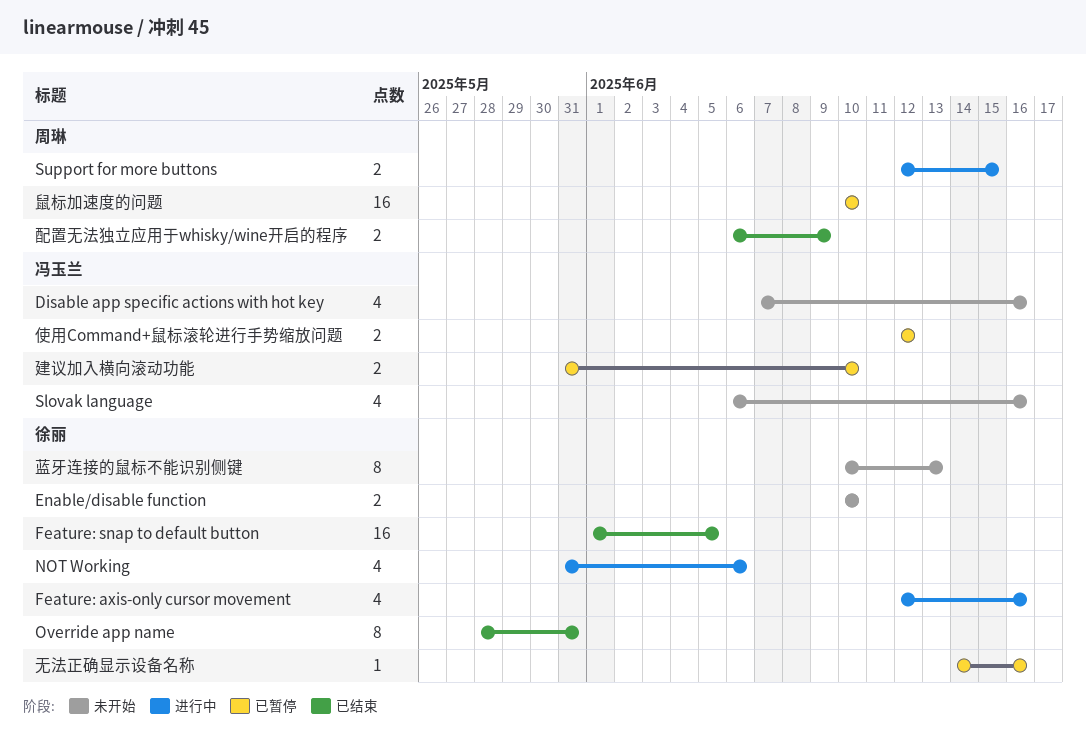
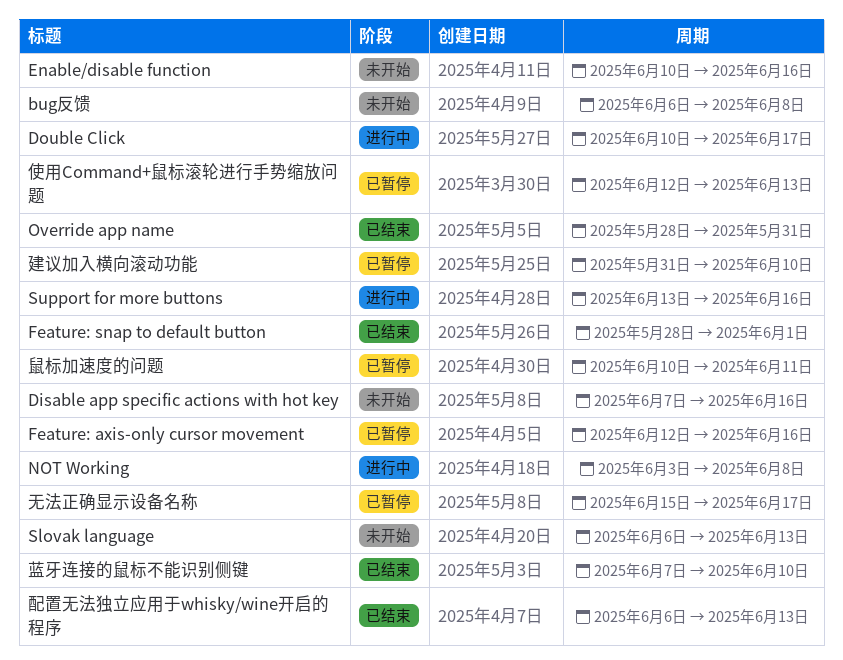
bug反馈: none -> present
Double Click: none -> present
Enable/disable function, due: Jun 10 -> Jun 16
Feature: axis-only cursor movement, status: 进行中 -> 已暂停
Feature: snap to default button, start: Jun 1 -> May 28
Feature: snap to default button, due: Jun 5 -> Jun 1
NOT Working, start: May 31 -> Jun 3
NOT Working, due: Jun 6 -> Jun 8
Slovak language, due: Jun 16 -> Jun 13
Support for more buttons, start: Jun 12 -> Jun 13
Support for more buttons, due: Jun 15 -> Jun 16
使用Command+鼠标滚轮进行手势缩放问题, due: Jun 12 -> Jun 13
无法正确显示设备名称, start: Jun 14 -> Jun 15
无法正确显示设备名称, due: Jun 16 -> Jun 17
蓝牙连接的鼠标不能识别侧键, status: 未开始 -> 已结束
蓝牙连接的鼠标不能识别侧键, start: Jun 10 -> Jun 7
蓝牙连接的鼠标不能识别侧键, due: Jun 13 -> Jun 10
配置无法独立应用于whisky/wine开启的程序, due: Jun 9 -> Jun 13
鼠标加速度的问题, due: Jun 10 -> Jun 11

